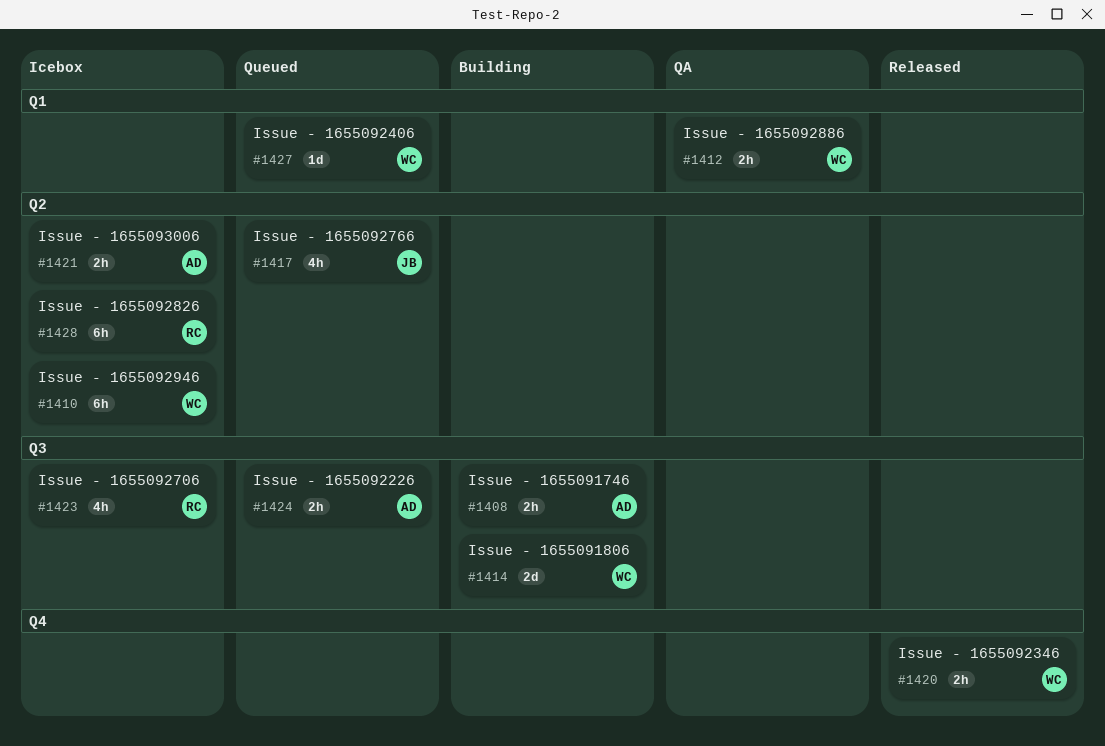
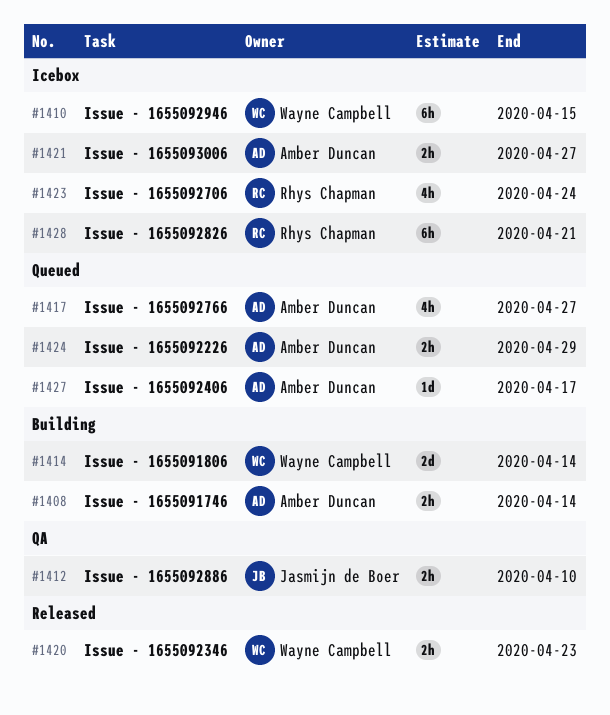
#1412, owner: Wayne Campbell -> Jasmijn de Boer
#1417, owner: Jasmijn de Boer -> Amber Duncan
#1427, owner: Wayne Campbell -> Amber Duncan

